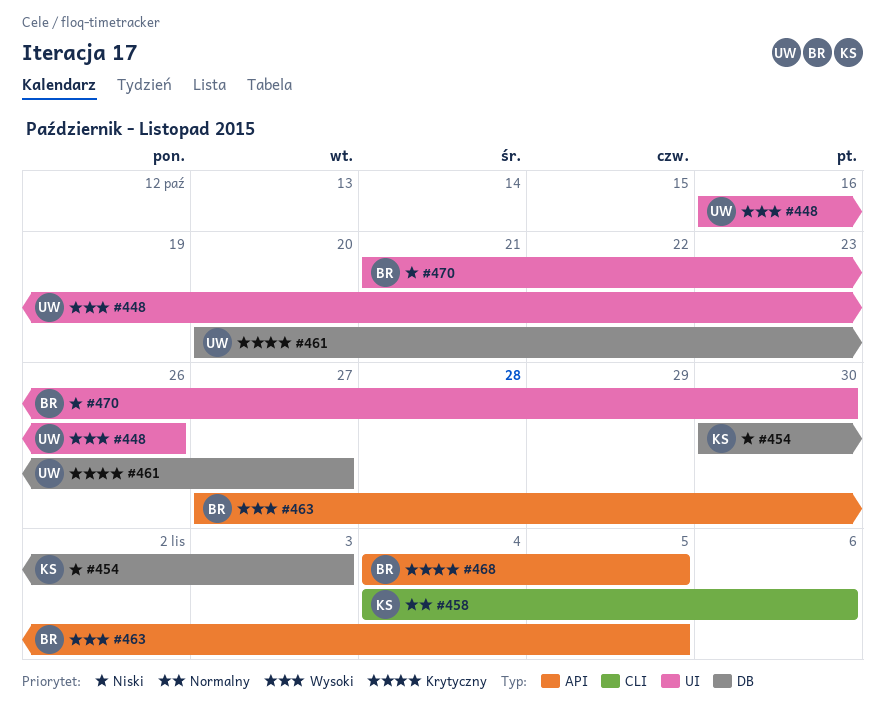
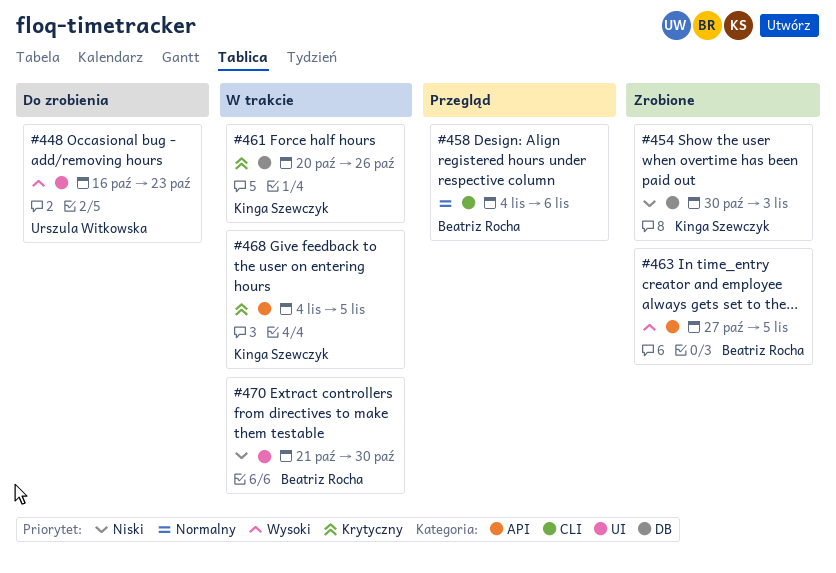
#448, due: Oct 26 -> Oct 23
#458, owner: Kinga Szewczyk -> Beatriz Rocha
#461, owner: Urszula Witkowska -> Kinga Szewczyk
#461, due: Oct 27 -> Oct 26
#468, owner: Beatriz Rocha -> Kinga Szewczyk

